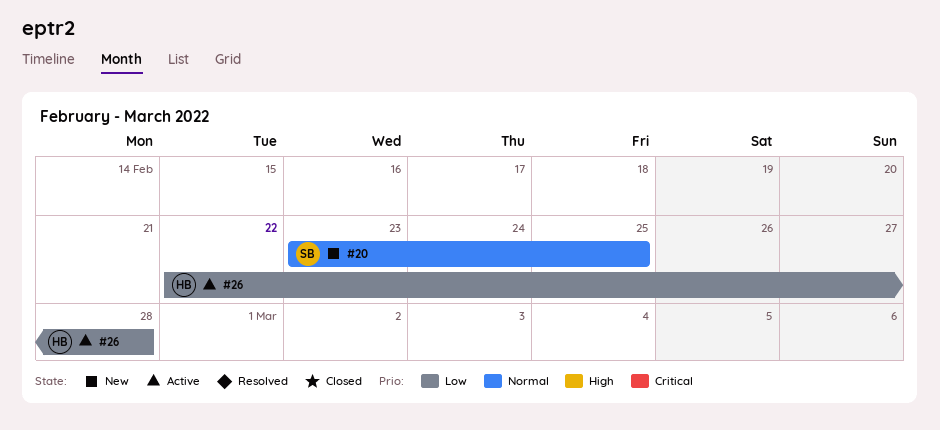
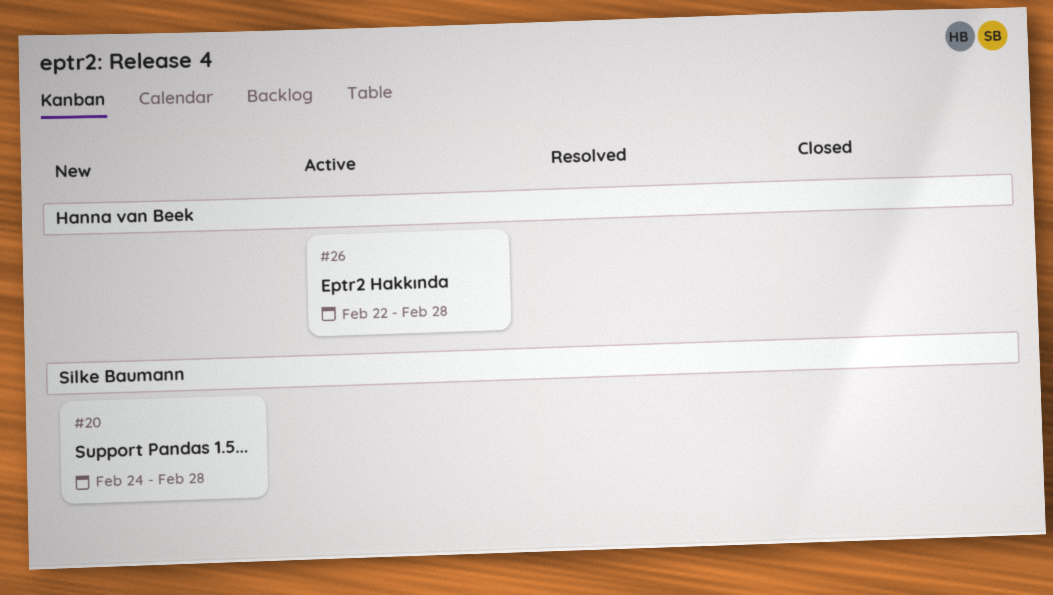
#20, start: Feb 23 -> Feb 24
#20, due: Feb 25 -> Feb 28

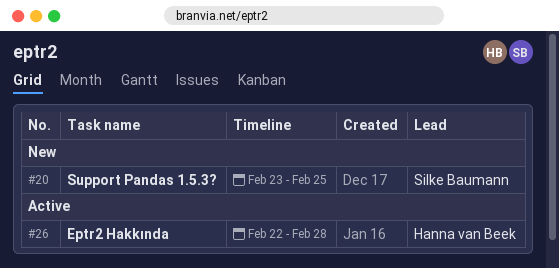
#20, start: Feb 24 -> Feb 23
#20, due: Feb 28 -> Feb 25

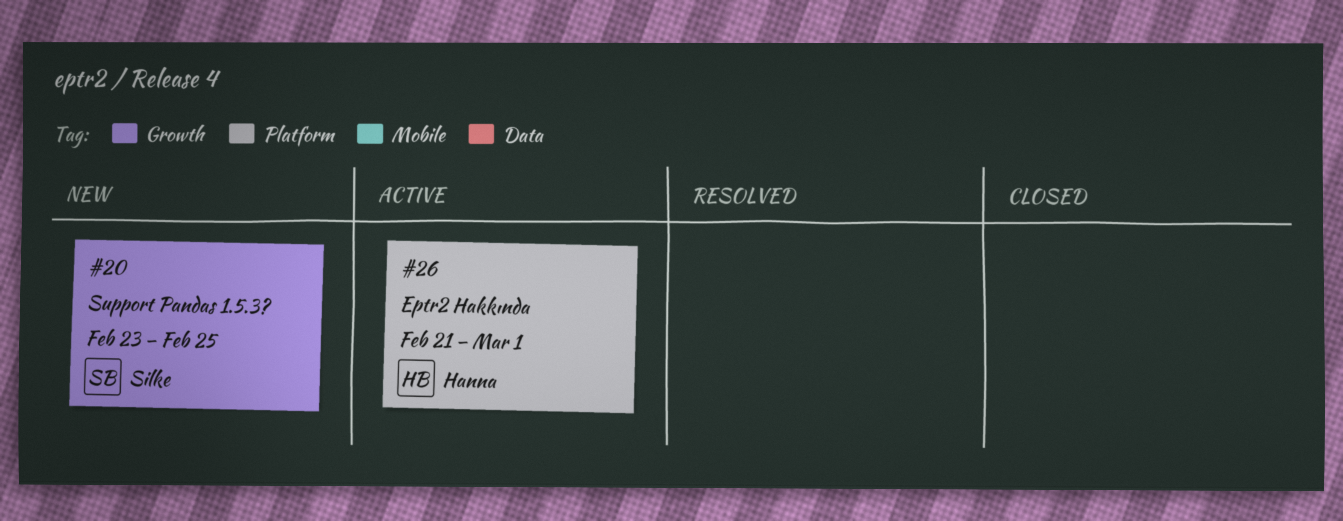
#26, start: Feb 22 -> Feb 21
#26, due: Feb 28 -> Mar 1

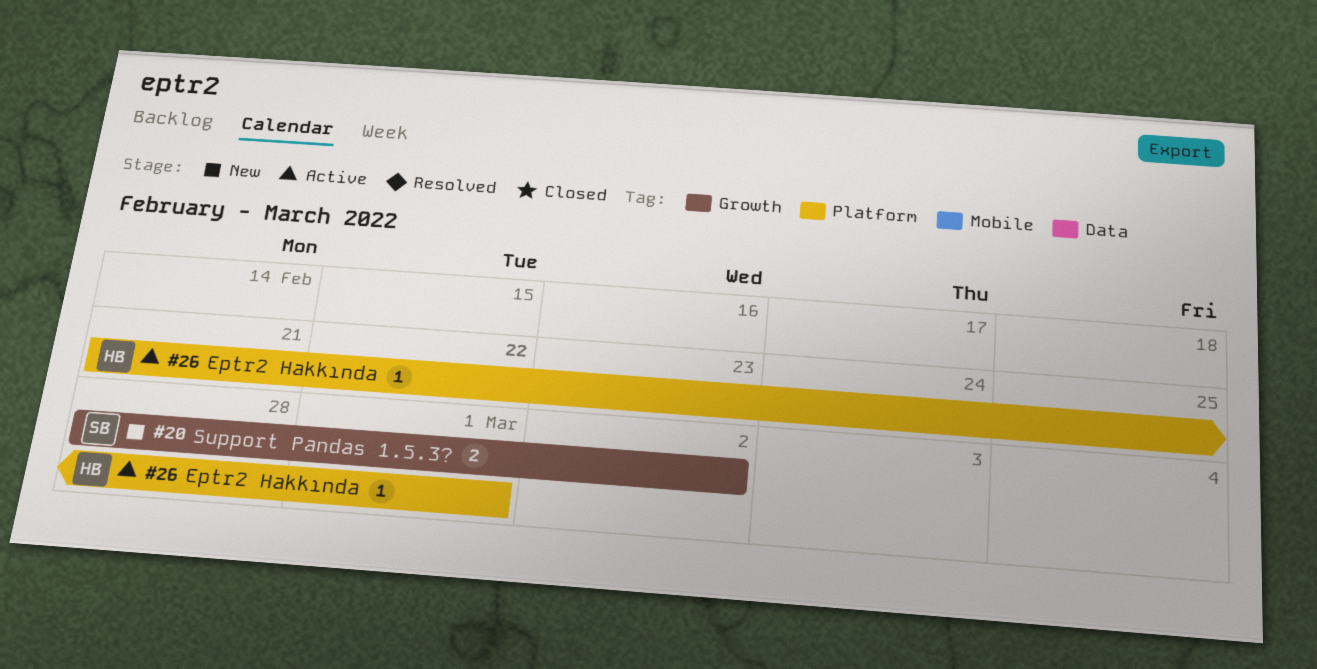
#20, start: Feb 23 -> Feb 28
#20, due: Feb 25 -> Mar 2

